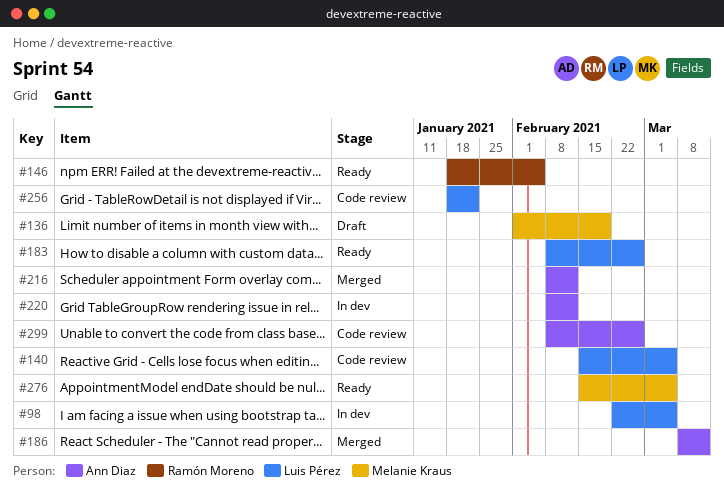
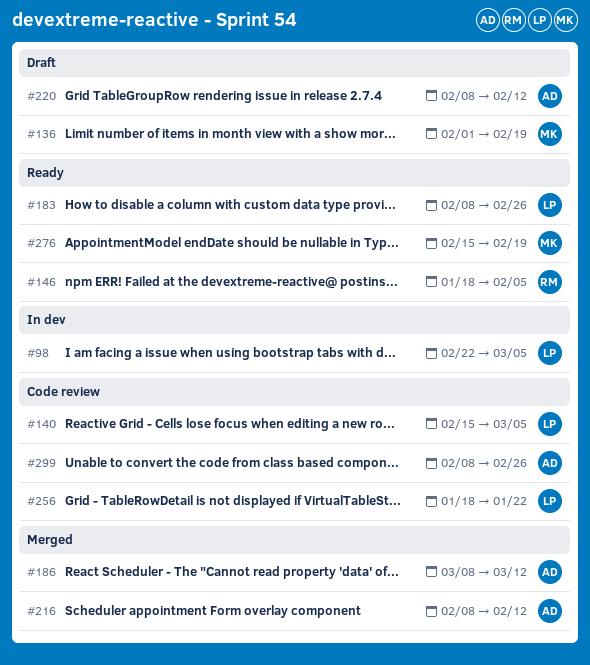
#220, status: In dev -> Draft
#276, due: Mar 5 -> Feb 19

